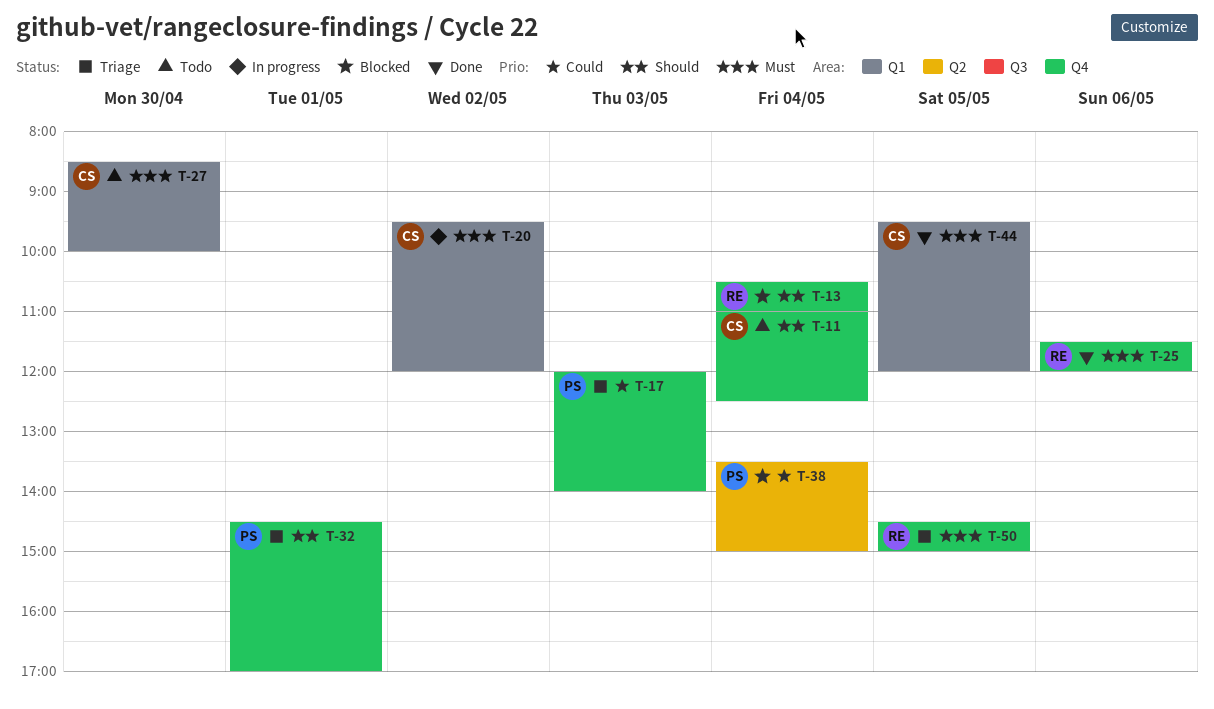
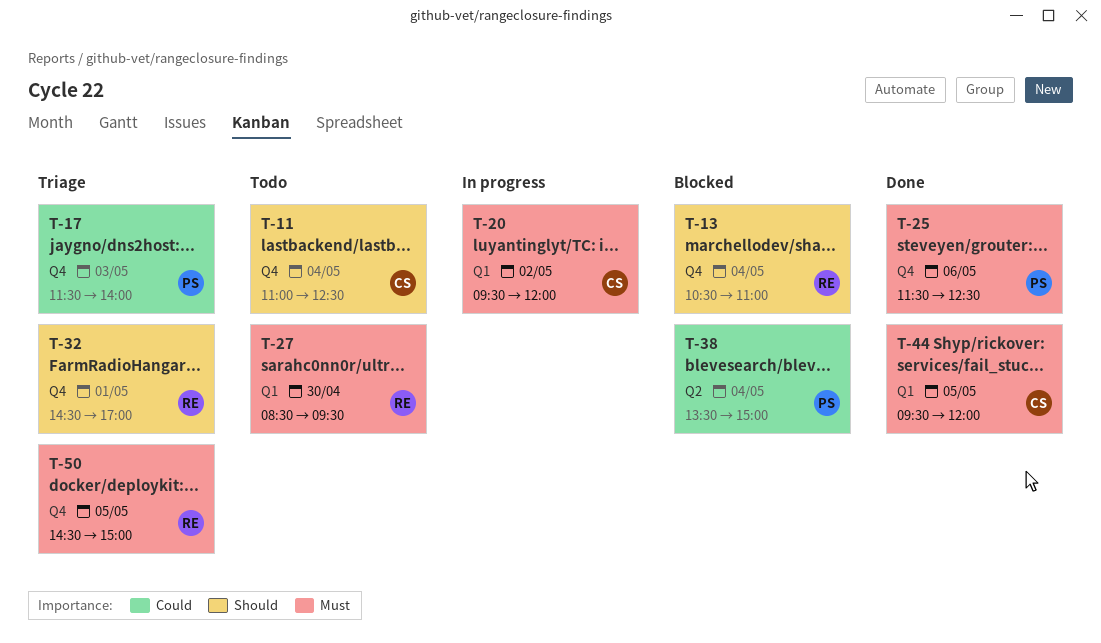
T-17, begins: 12:00 -> 11:30
T-25, owner: RE -> PS
T-25, ends: 12:00 -> 12:30
T-27, owner: CS -> RE
T-27, ends: 10:00 -> 09:30
T-32, owner: PS -> RE

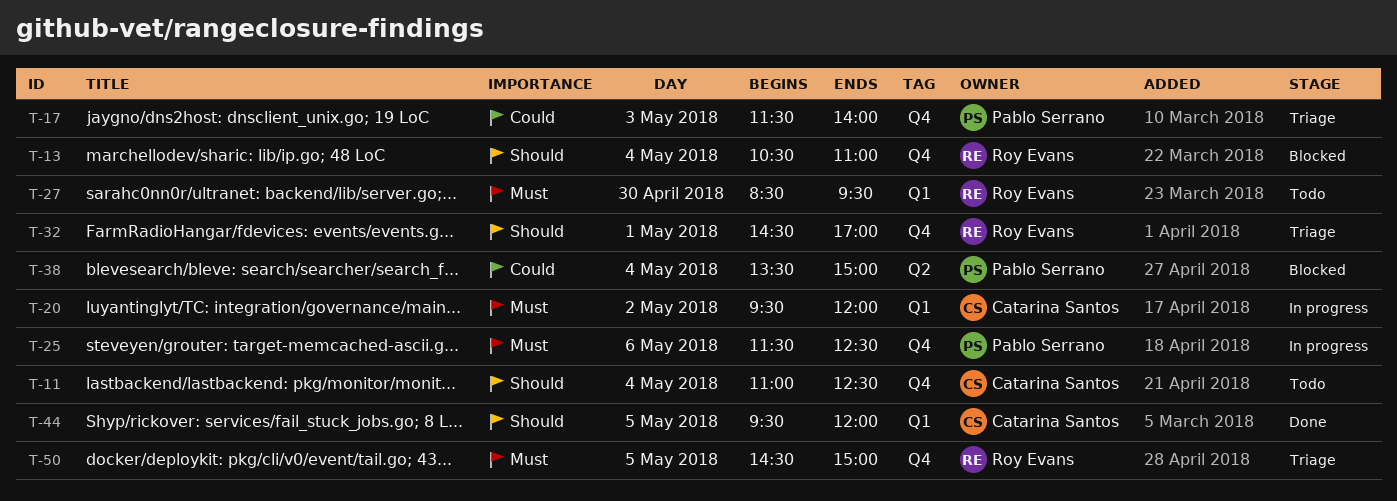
T-25, status: Done -> In progress
T-44, priority: Must -> Should

